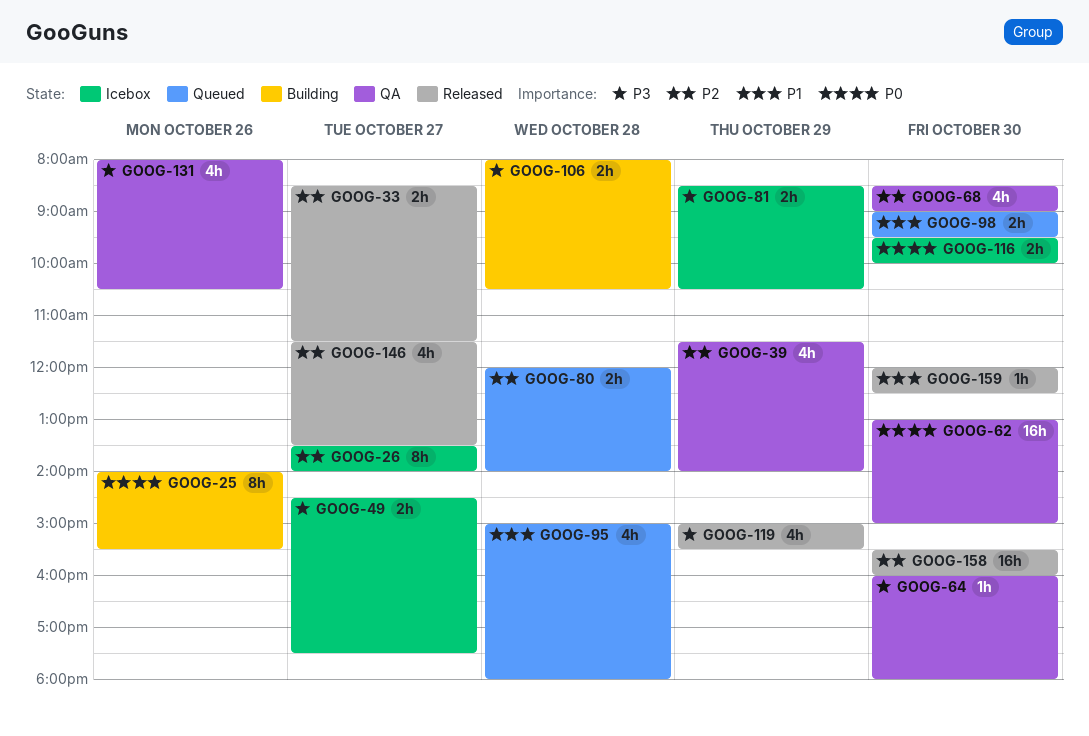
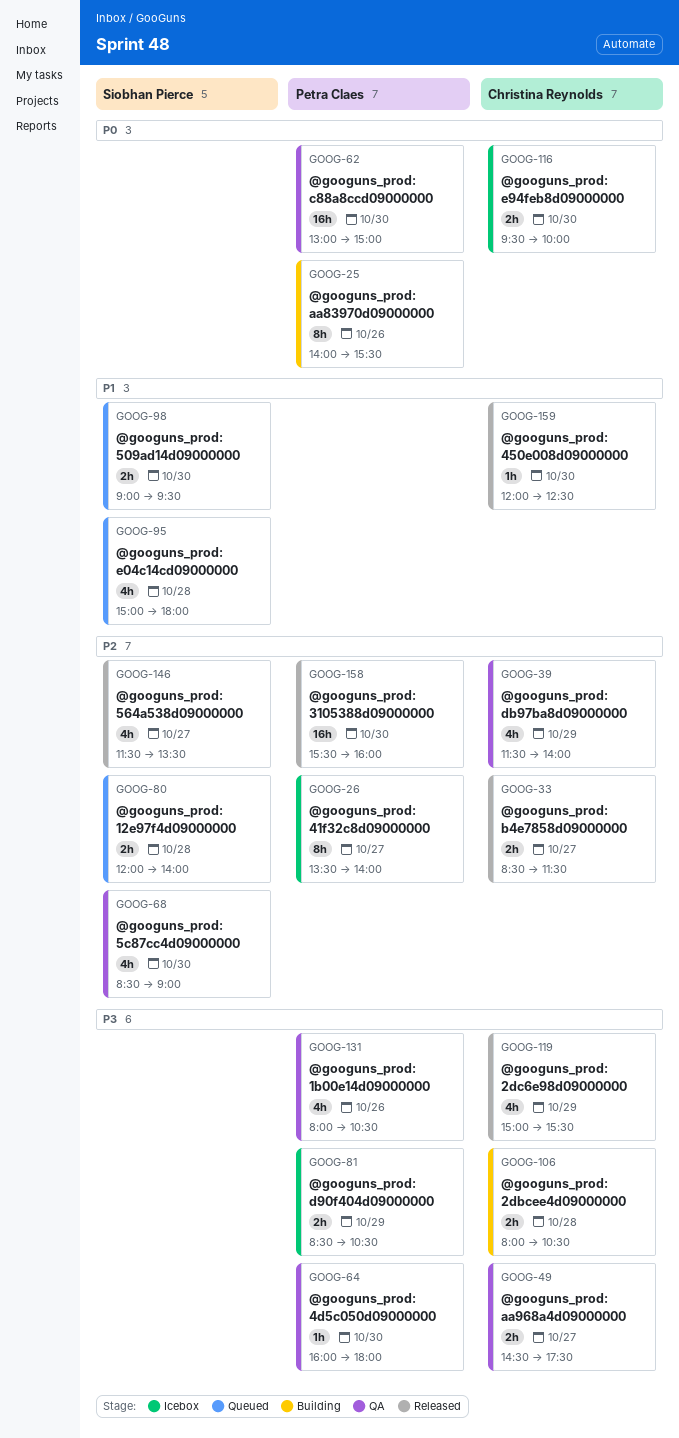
GOOG-49, status: Icebox -> QA

